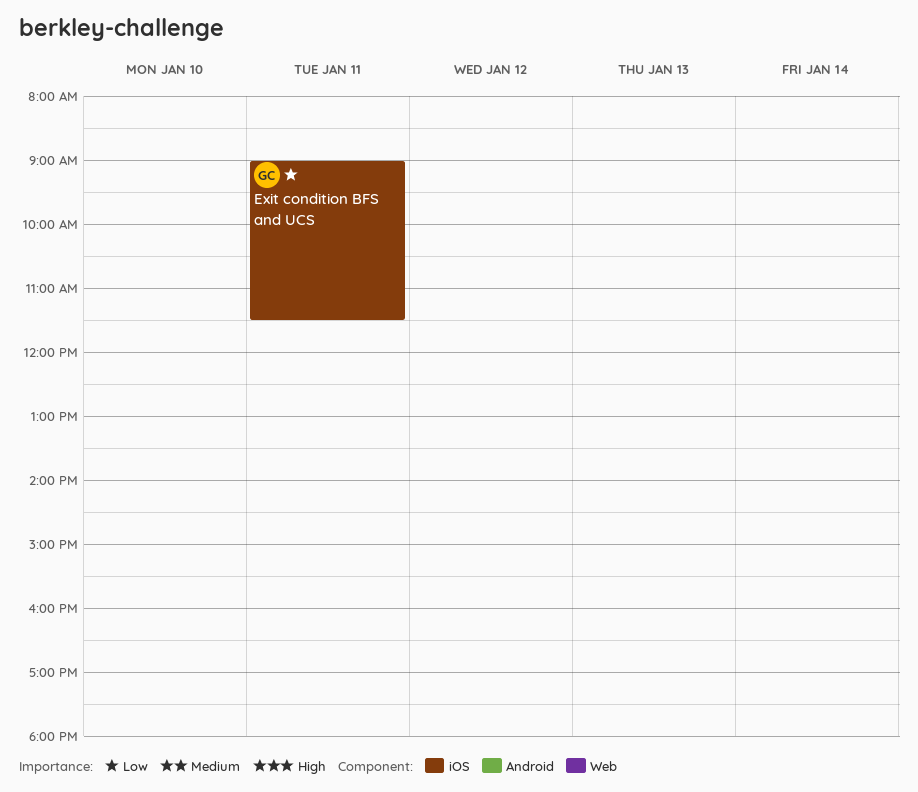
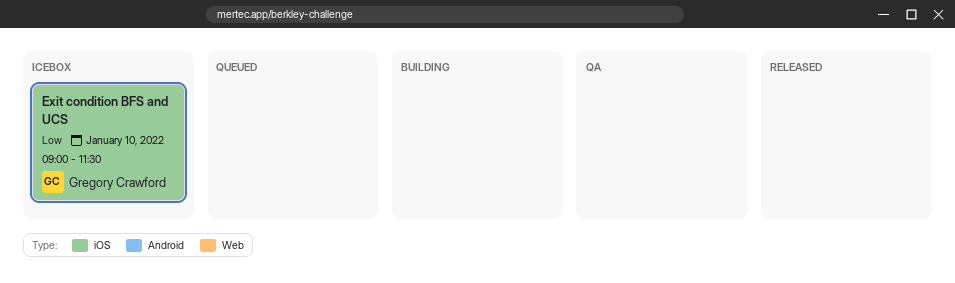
Exit condition BFS and UCS, day: Jan 11 -> Jan 10

